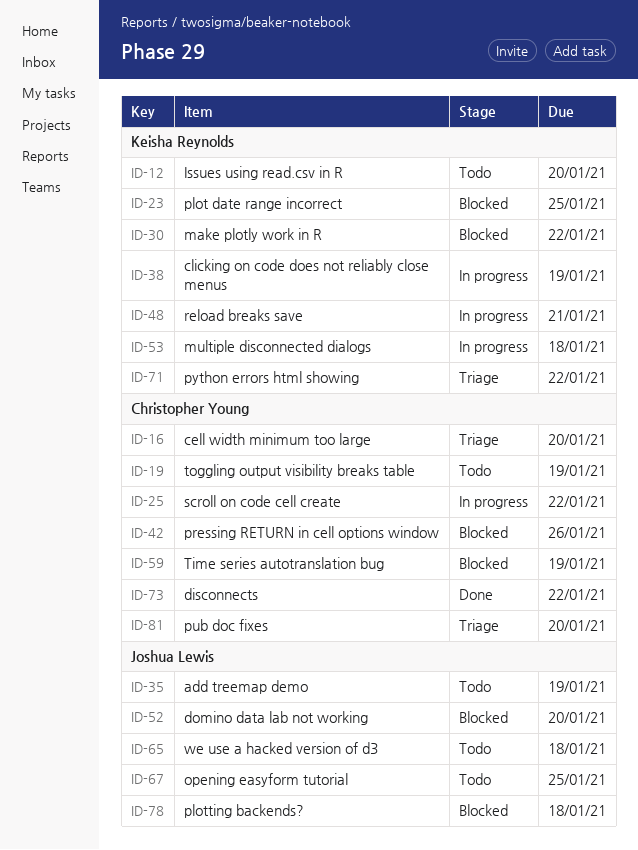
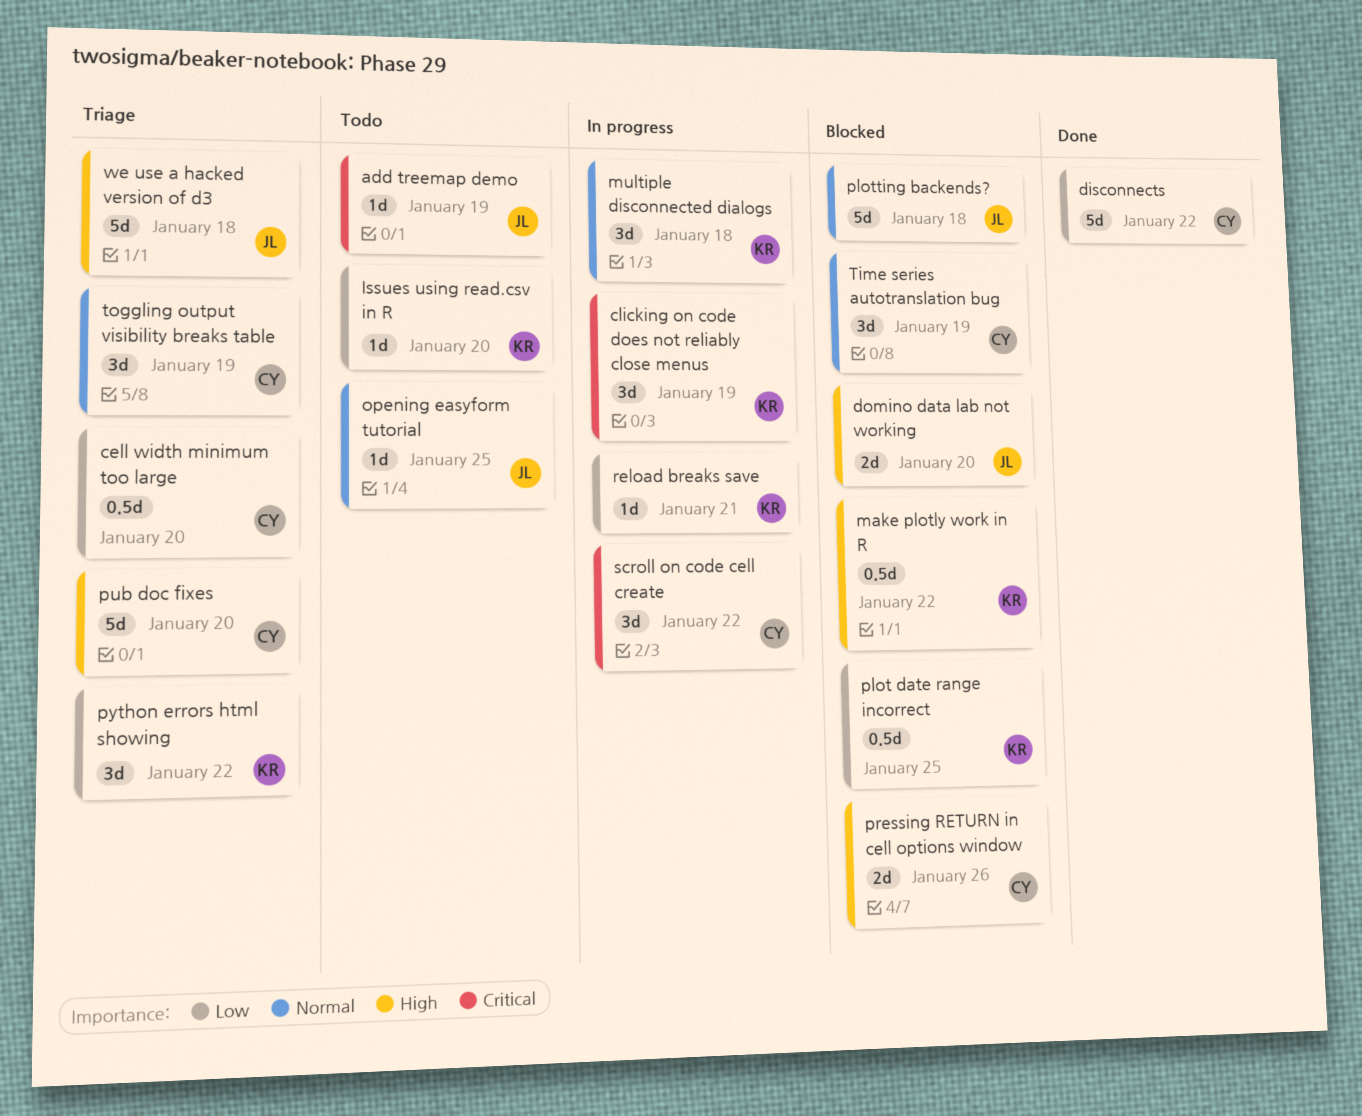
toggling output visibility breaks table, status: Todo -> Triage
we use a hacked version of d3, status: Todo -> Triage

